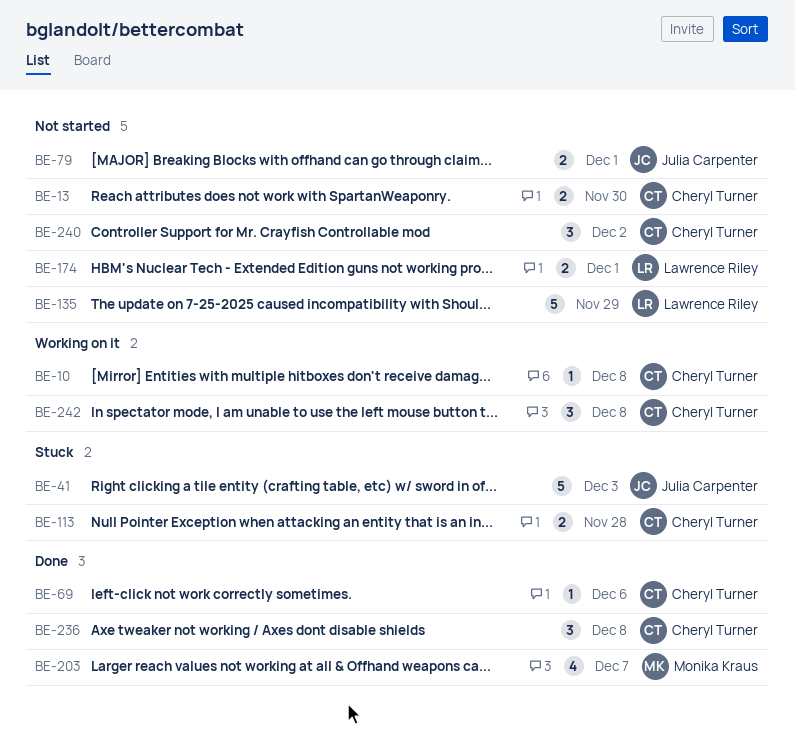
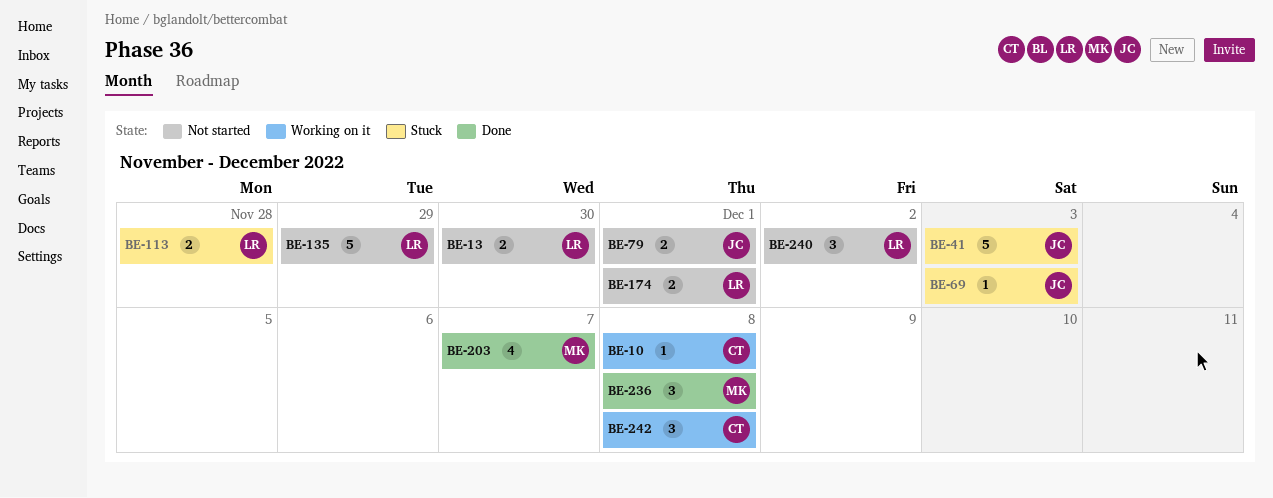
BE-13, owner: Cheryl Turner -> Lawrence Riley
BE-69, status: Done -> Stuck
BE-69, owner: Cheryl Turner -> Julia Carpenter
BE-69, due: Dec 6 -> Dec 3
BE-113, owner: Cheryl Turner -> Lawrence Riley
BE-236, owner: Cheryl Turner -> Monika Kraus
BE-240, owner: Cheryl Turner -> Lawrence Riley

